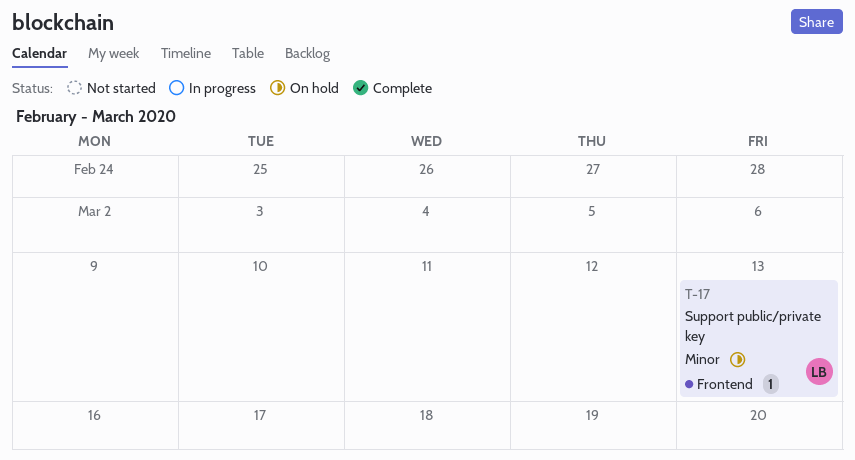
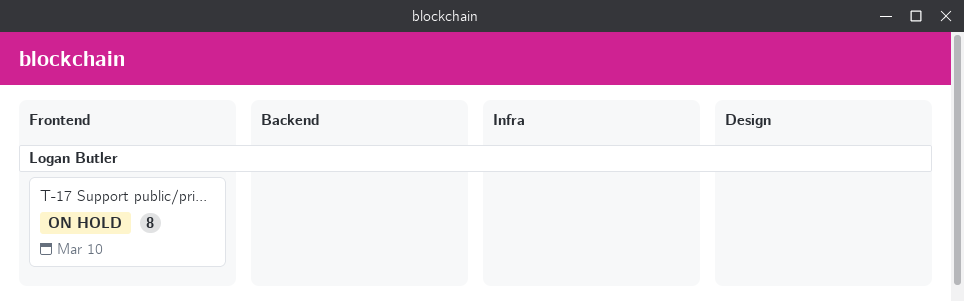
T-17, estimate: 1 -> 8
T-17, due: Mar 13 -> Mar 10

